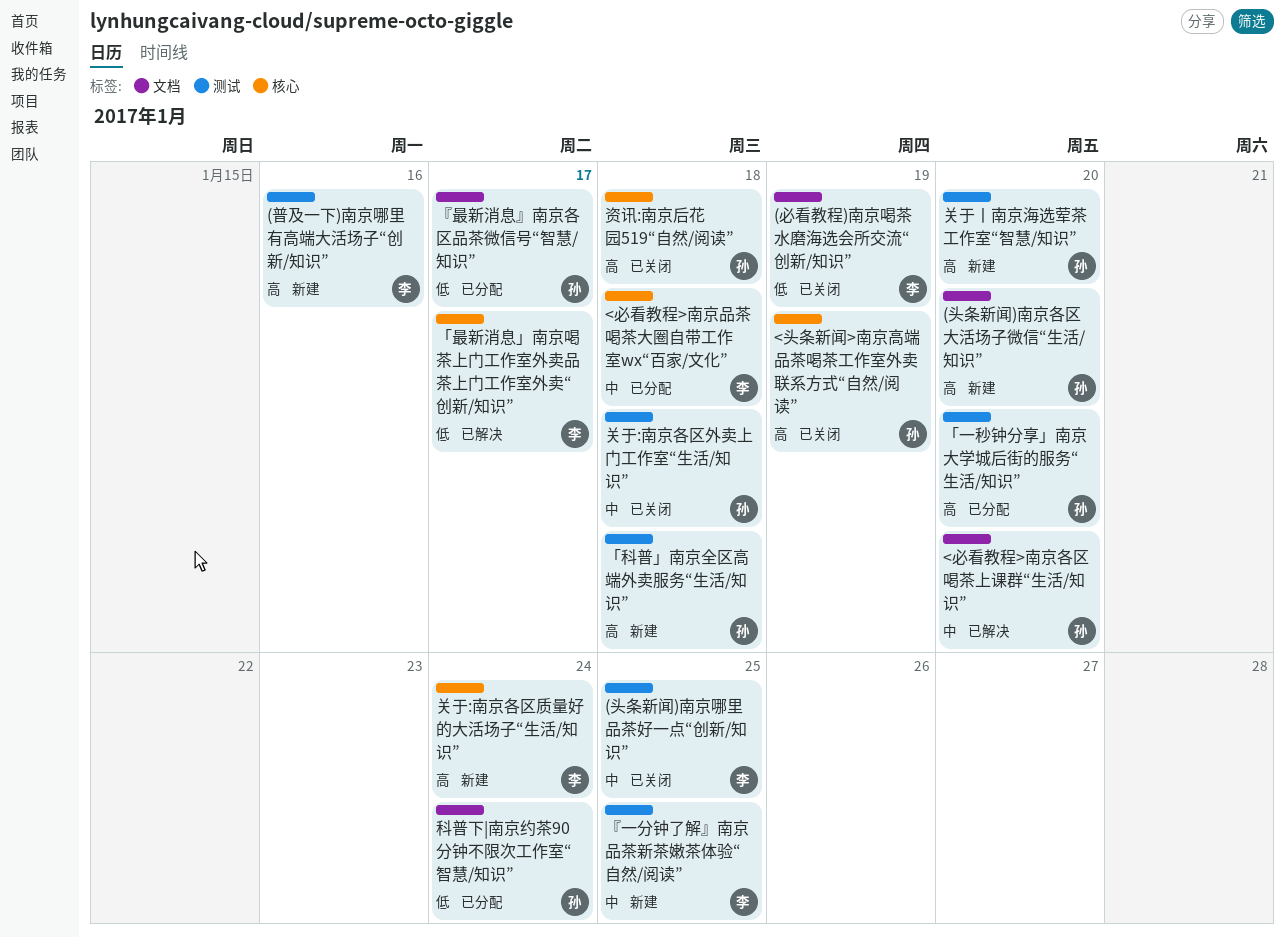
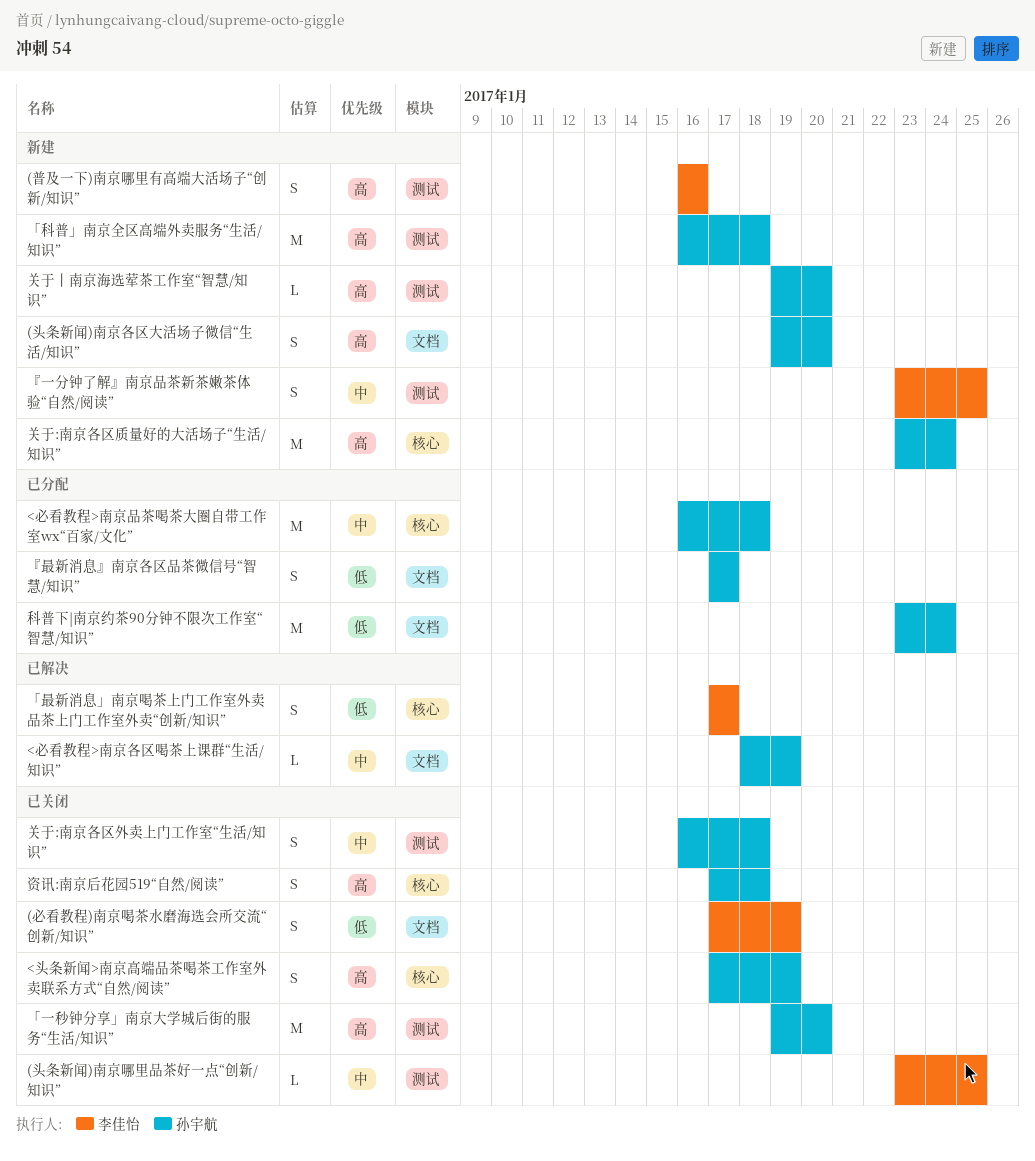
<必看教程>南京各区喝茶上课群“生活/知识”, due: Jan 20 -> Jan 19
<必看教程>南京品茶喝茶大圈自带工作室wx“百家/文化”, owner: 李佳怡 -> 孙宇航
「一秒钟分享」南京大学城后街的服务“生活/知识”, status: 已分配 -> 已关闭
关于:南京各区质量好的大活场子“生活/知识”, owner: 李佳怡 -> 孙宇航

